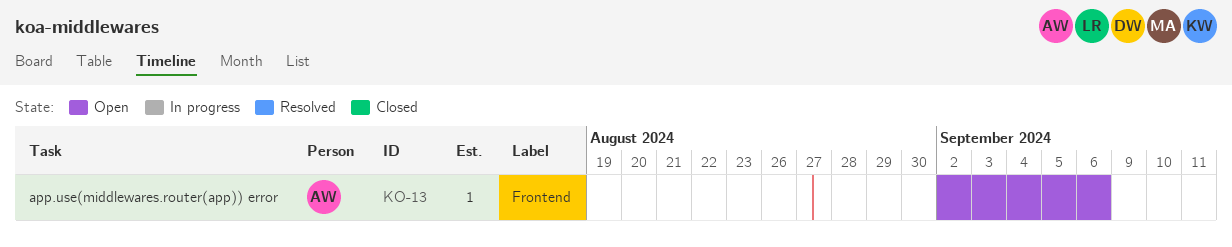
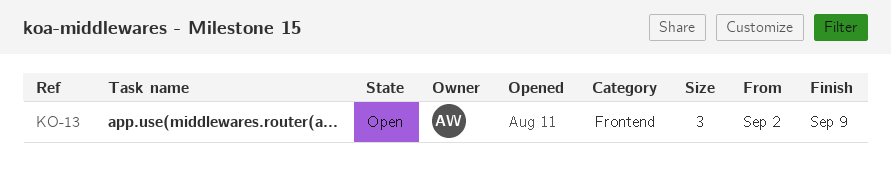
KO-13, estimate: 1 -> 3
KO-13, due: Sep 6 -> Sep 9

